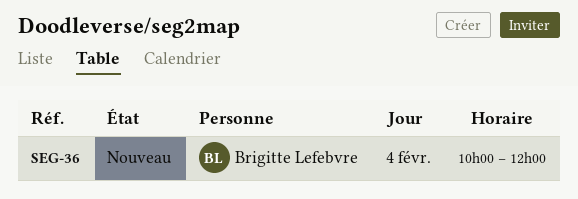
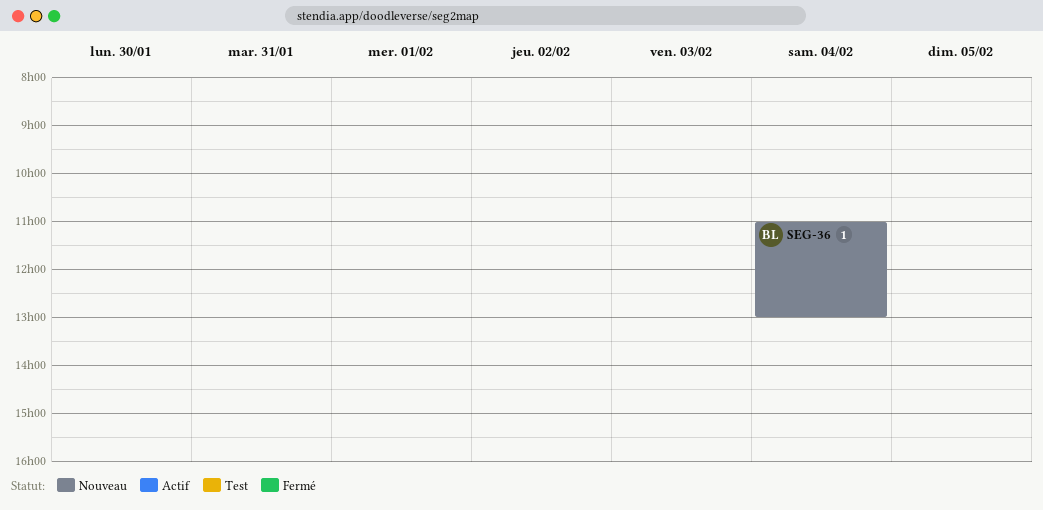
SEG-36, begins: 10:00 -> 11:00
SEG-36, ends: 12:00 -> 13:00

